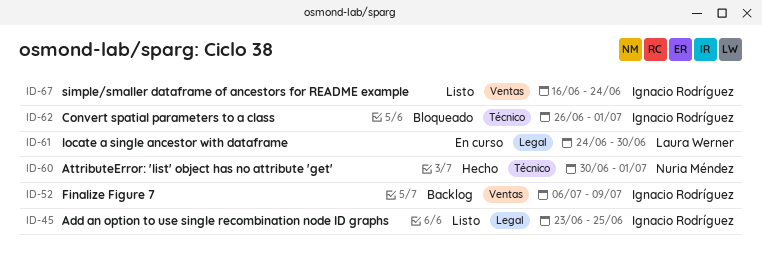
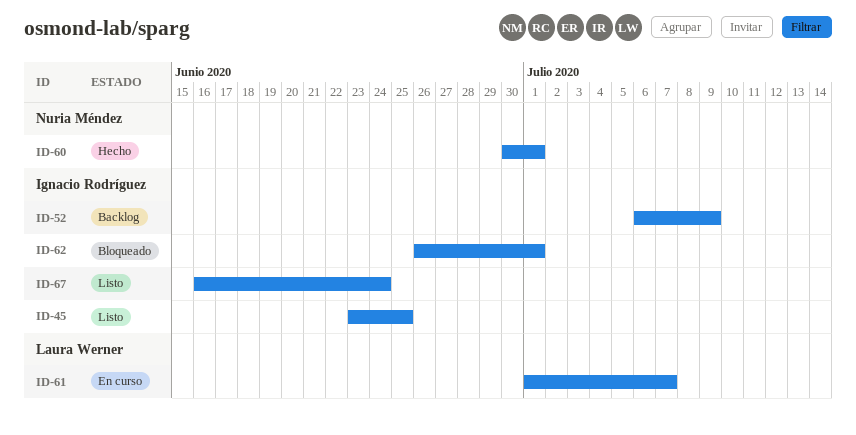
ID-61, start: Jun 24 -> Jul 1
ID-61, due: Jun 30 -> Jul 7

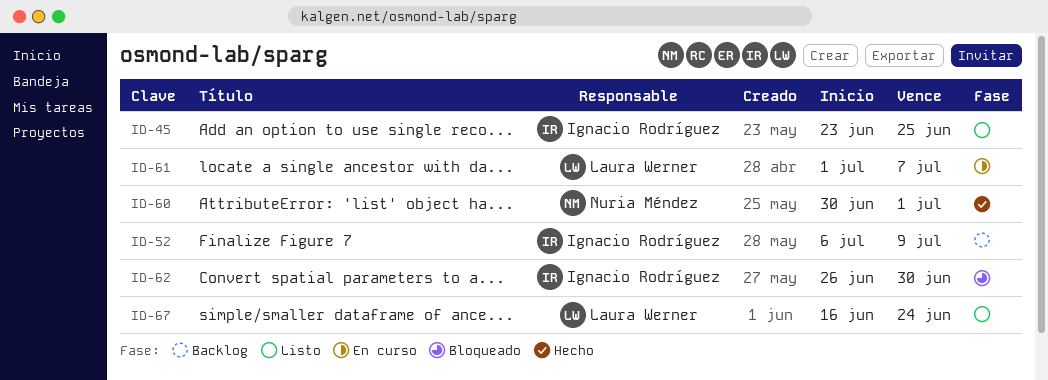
ID-62, due: Jul 1 -> Jun 30
ID-67, owner: Ignacio Rodríguez -> Laura Werner

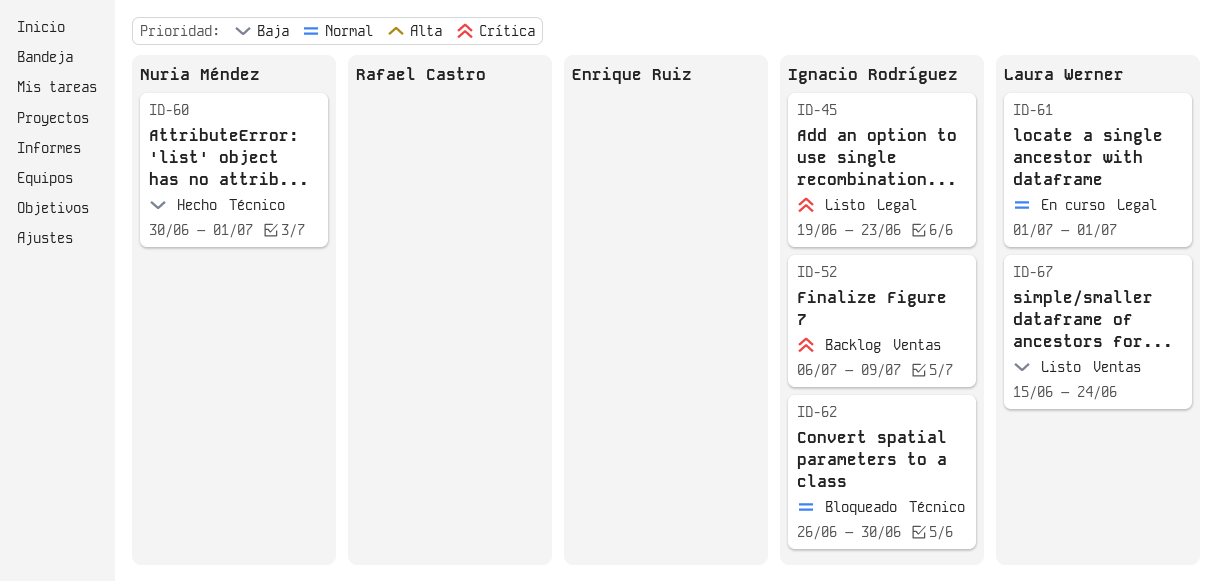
ID-45, start: Jun 23 -> Jun 19
ID-45, due: Jun 25 -> Jun 23
ID-61, due: Jul 7 -> Jul 1
ID-67, start: Jun 16 -> Jun 15

